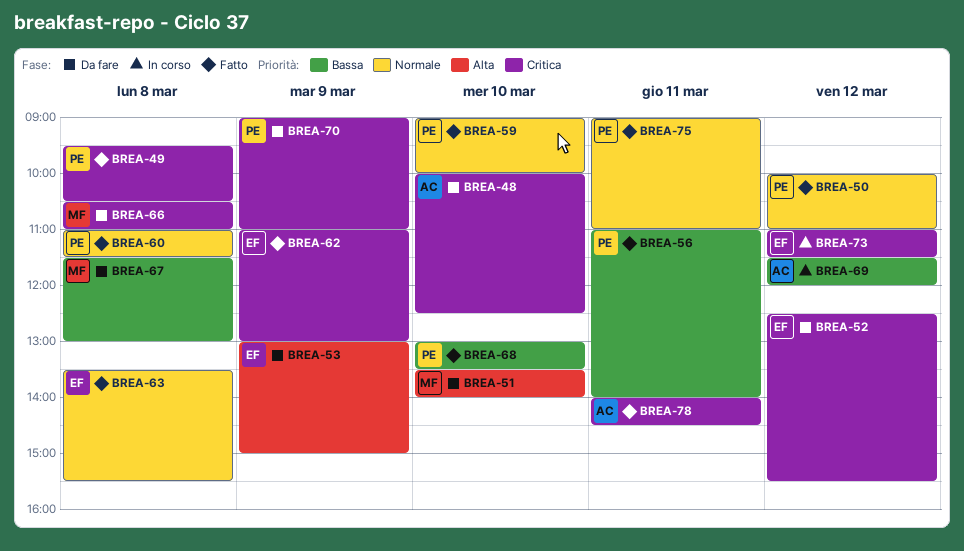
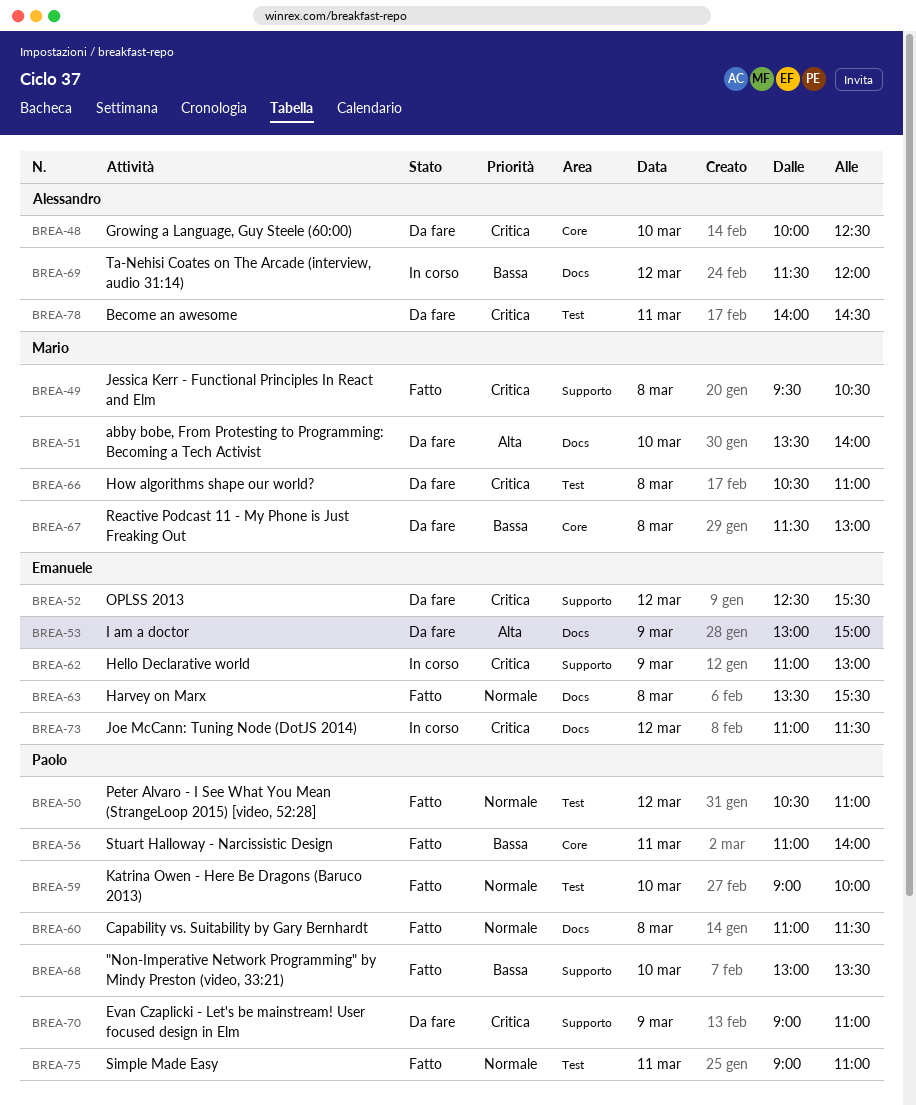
BREA-49, owner: Paolo -> Mario
BREA-50, begins: 10:00 -> 10:30
BREA-62, status: Fatto -> In corso
BREA-78, status: Fatto -> Da fare

